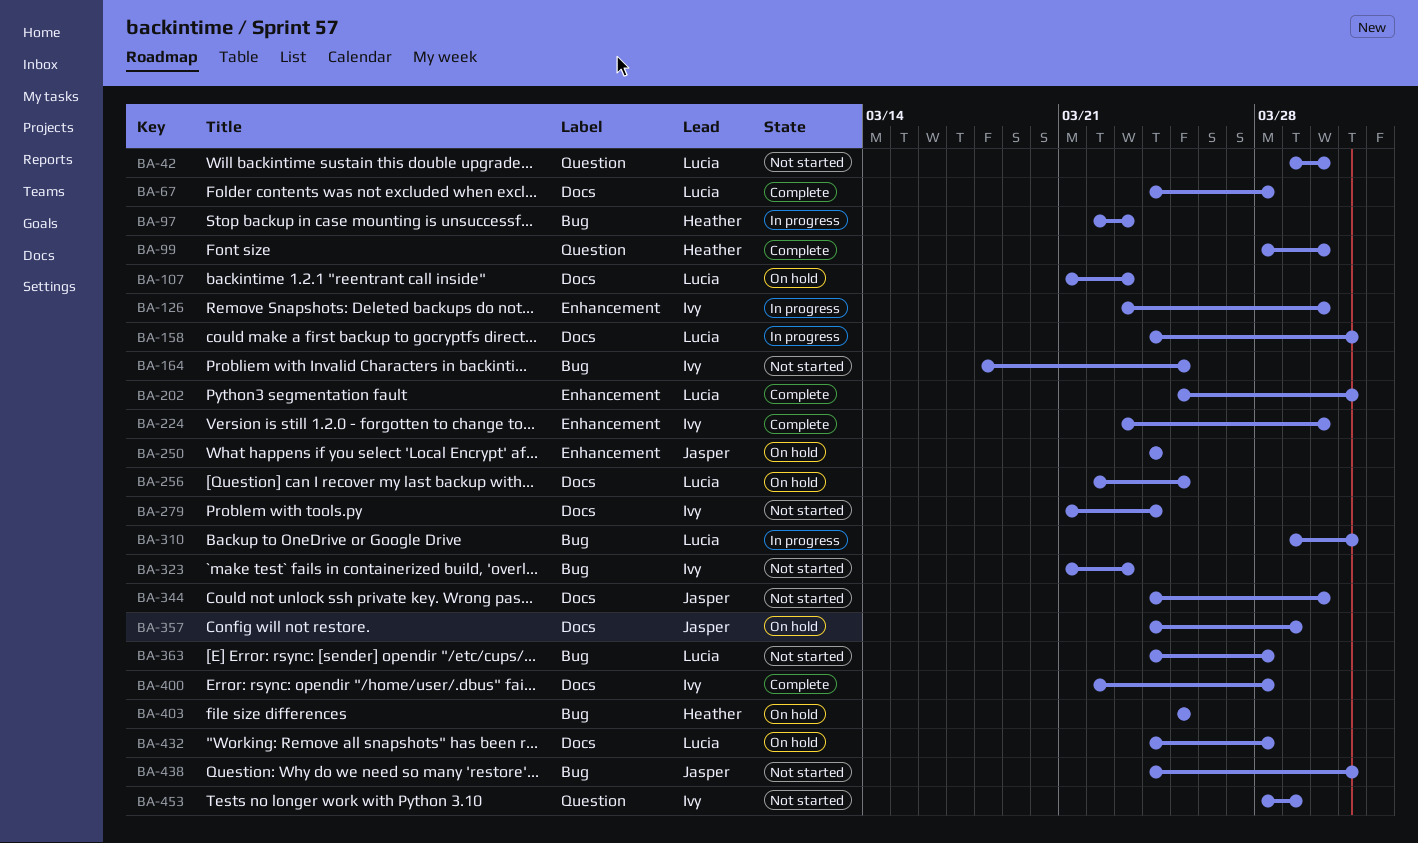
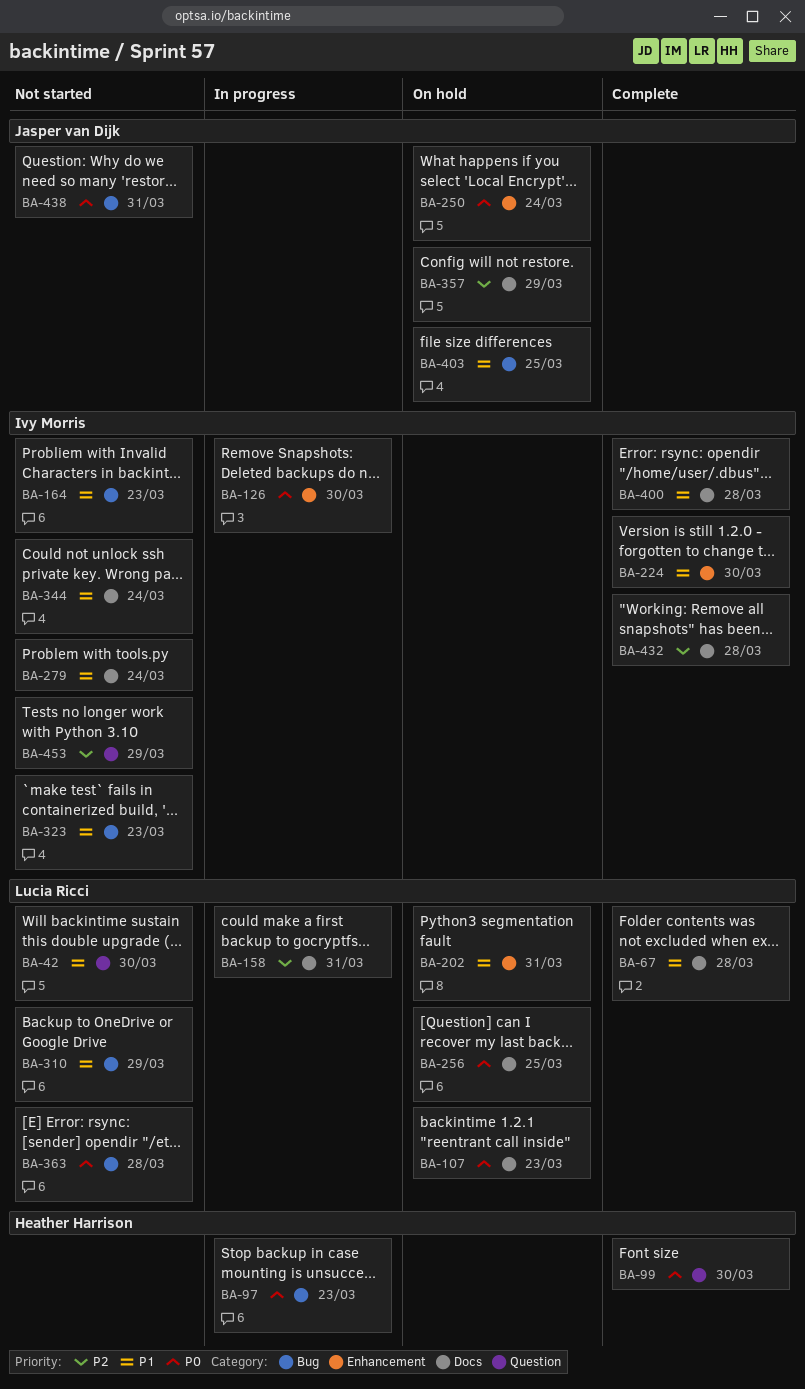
BA-164, due: Mar 25 -> Mar 23
BA-202, status: Complete -> On hold
BA-310, status: In progress -> Not started
BA-310, due: Mar 31 -> Mar 29
BA-344, owner: Jasper van Dijk -> Ivy Morris
BA-344, due: Mar 30 -> Mar 24
BA-403, owner: Heather Harrison -> Jasper van Dijk
BA-432, status: On hold -> Complete
BA-432, owner: Lucia Ricci -> Ivy Morris

